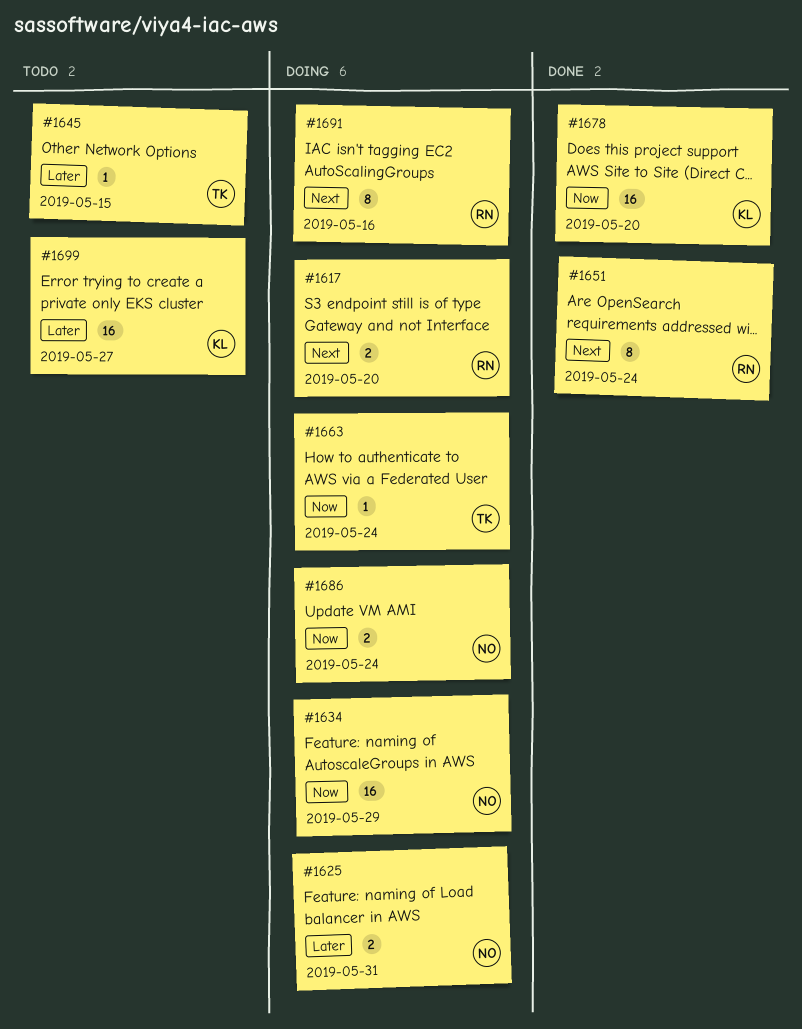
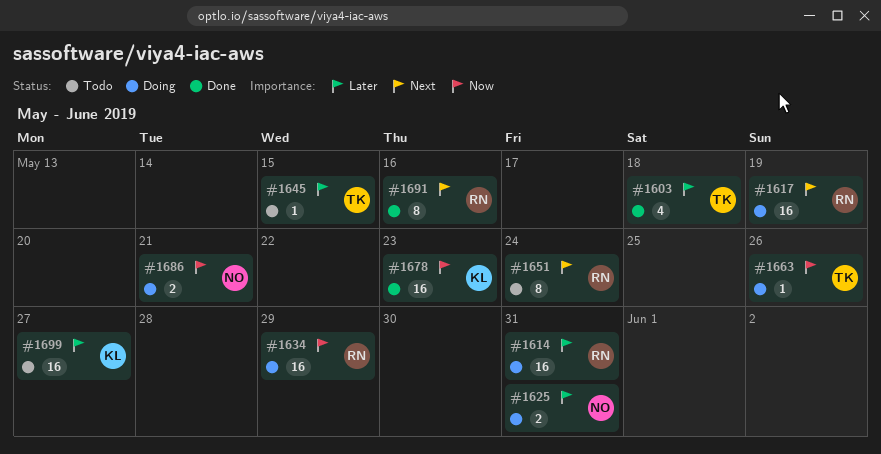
#1603: none -> present
#1614: none -> present
#1617, estimate: 2 -> 16
#1617, due: May 20 -> May 19
#1634, owner: NO -> RN
#1651, status: Done -> Todo
#1663, due: May 24 -> May 26
#1678, due: May 20 -> May 23
#1686, due: May 24 -> May 21
#1691, status: Doing -> Done

